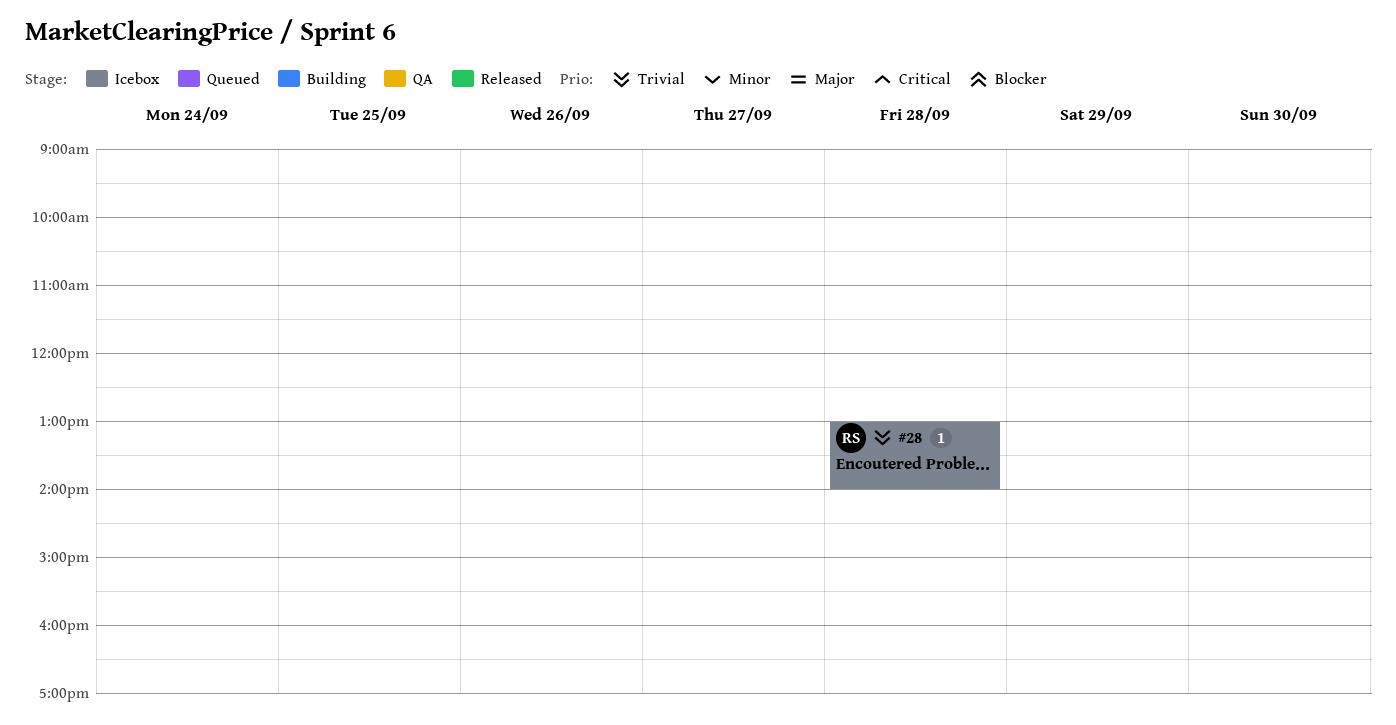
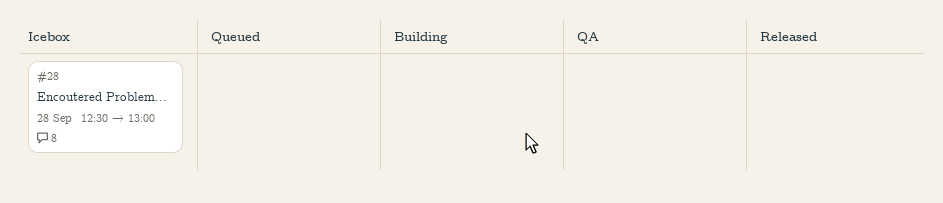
#28, begins: 13:00 -> 12:30
#28, ends: 14:00 -> 13:00

